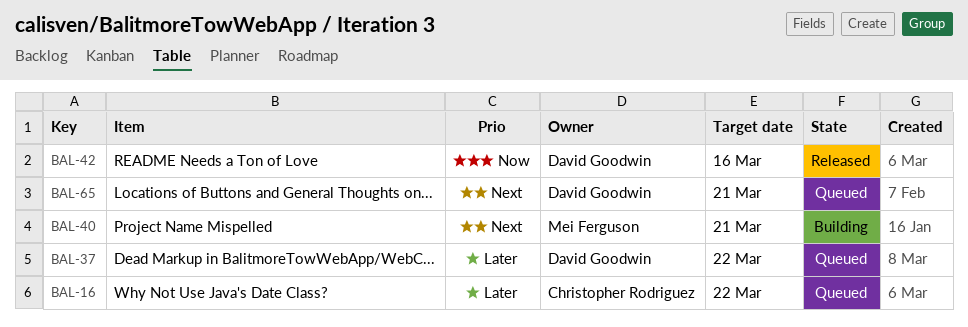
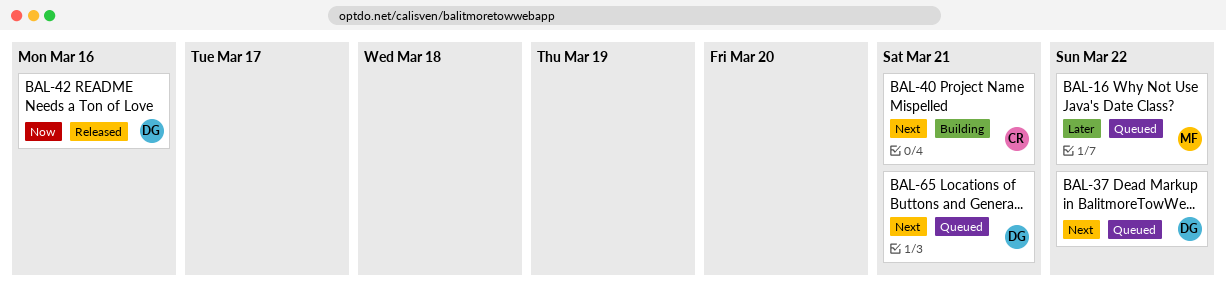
BAL-16, owner: Christopher Rodriguez -> Mei Ferguson
BAL-37, priority: Later -> Next
BAL-40, owner: Mei Ferguson -> Christopher Rodriguez

